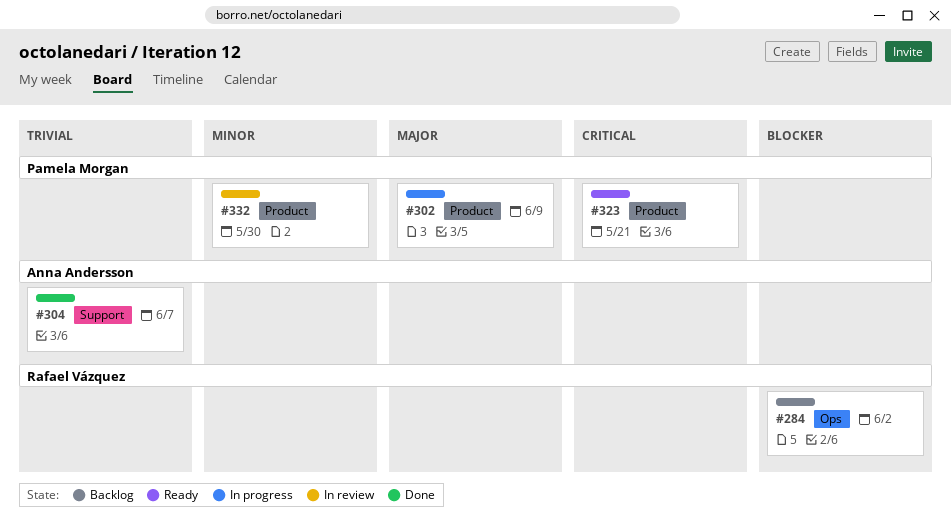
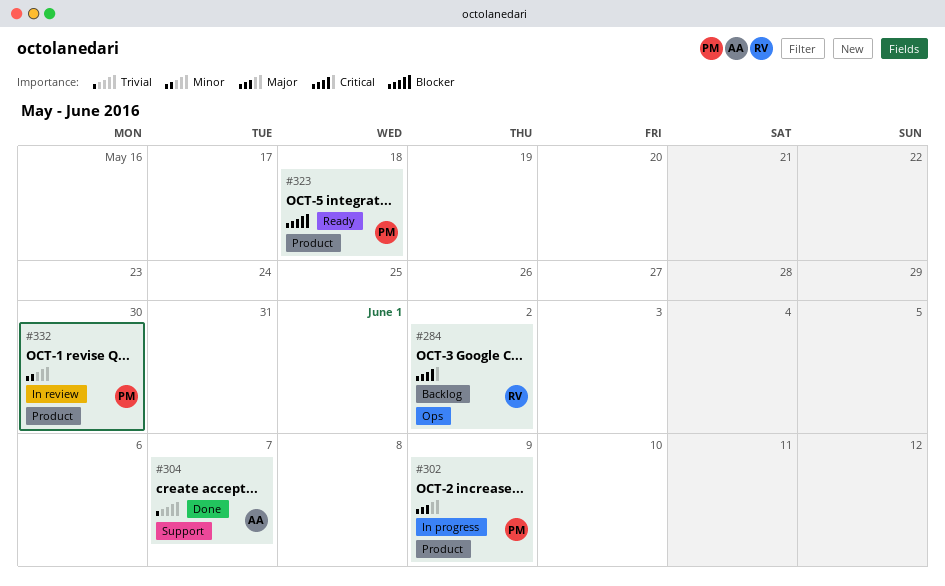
#284, priority: Blocker -> Critical
#323, priority: Critical -> Blocker
#323, due: May 21 -> May 18

